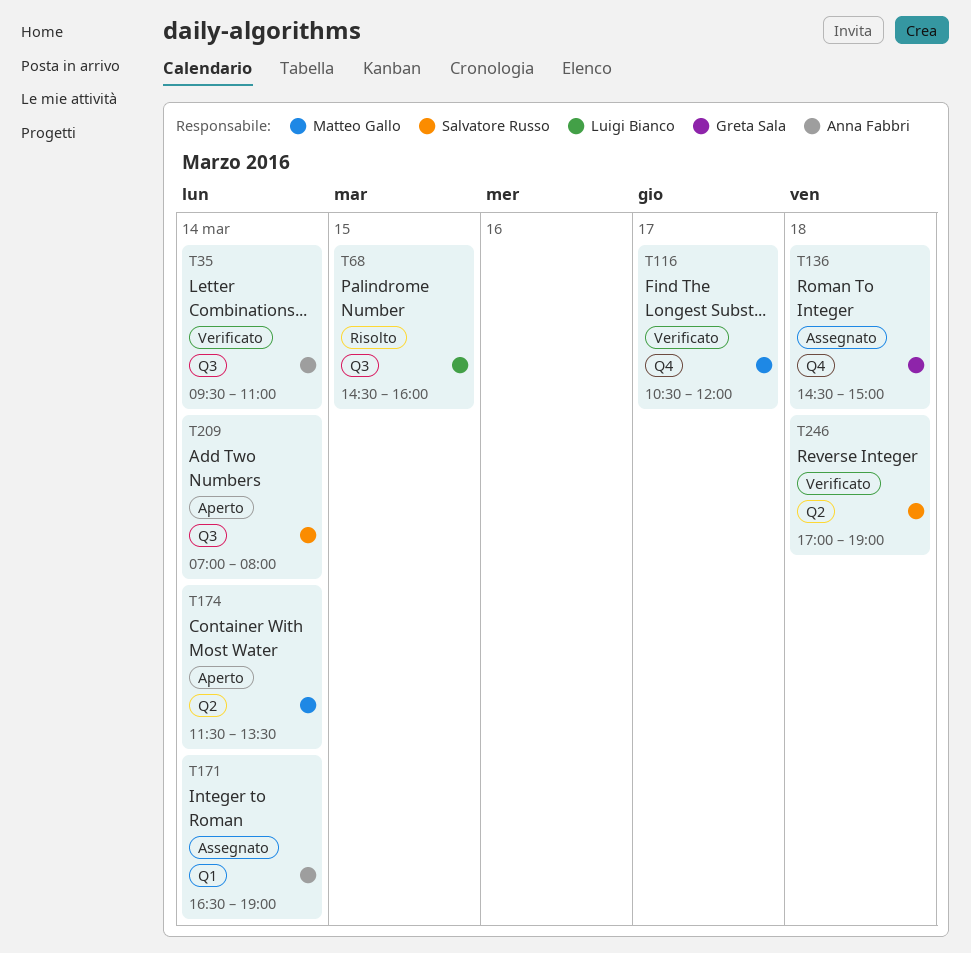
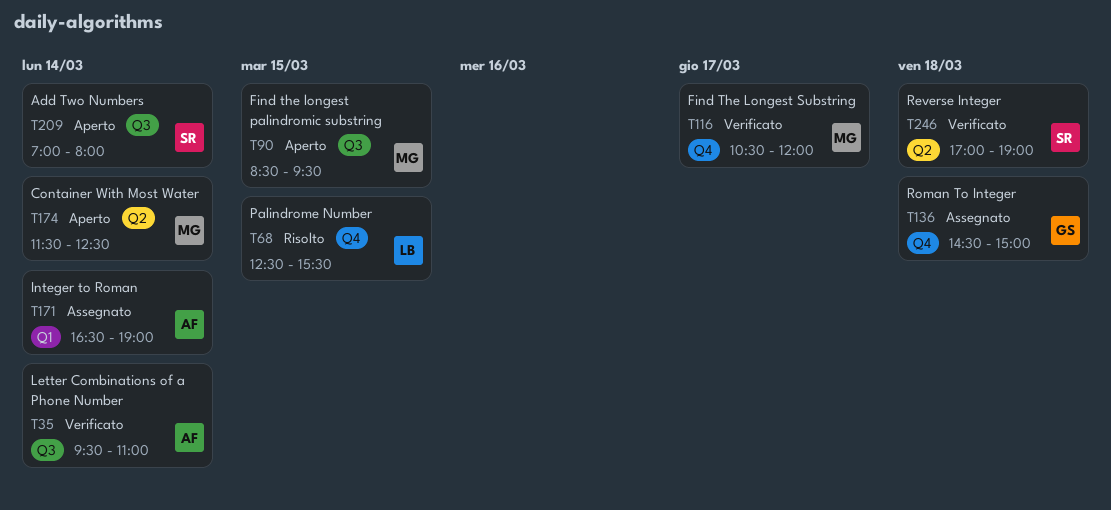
T68, label: Q3 -> Q4
T68, begins: 14:30 -> 12:30
T68, ends: 16:00 -> 15:30
T90: none -> present
T174, ends: 13:30 -> 12:30

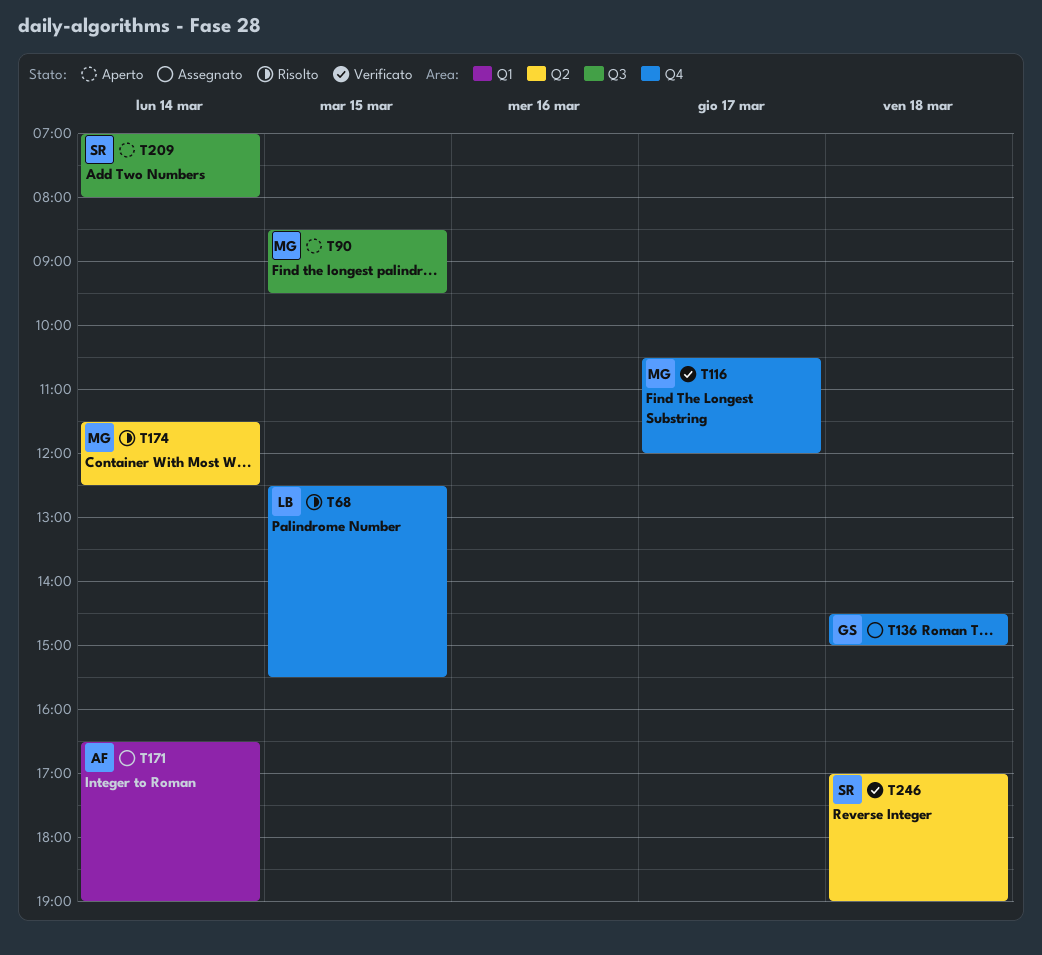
T35: present -> none
T174, status: Aperto -> Risolto

